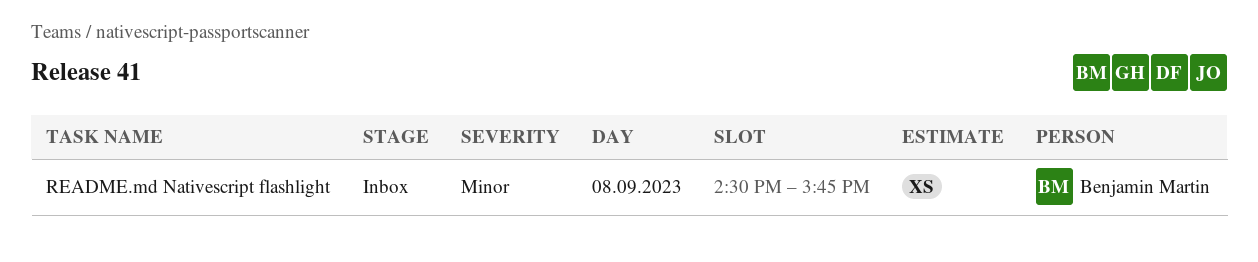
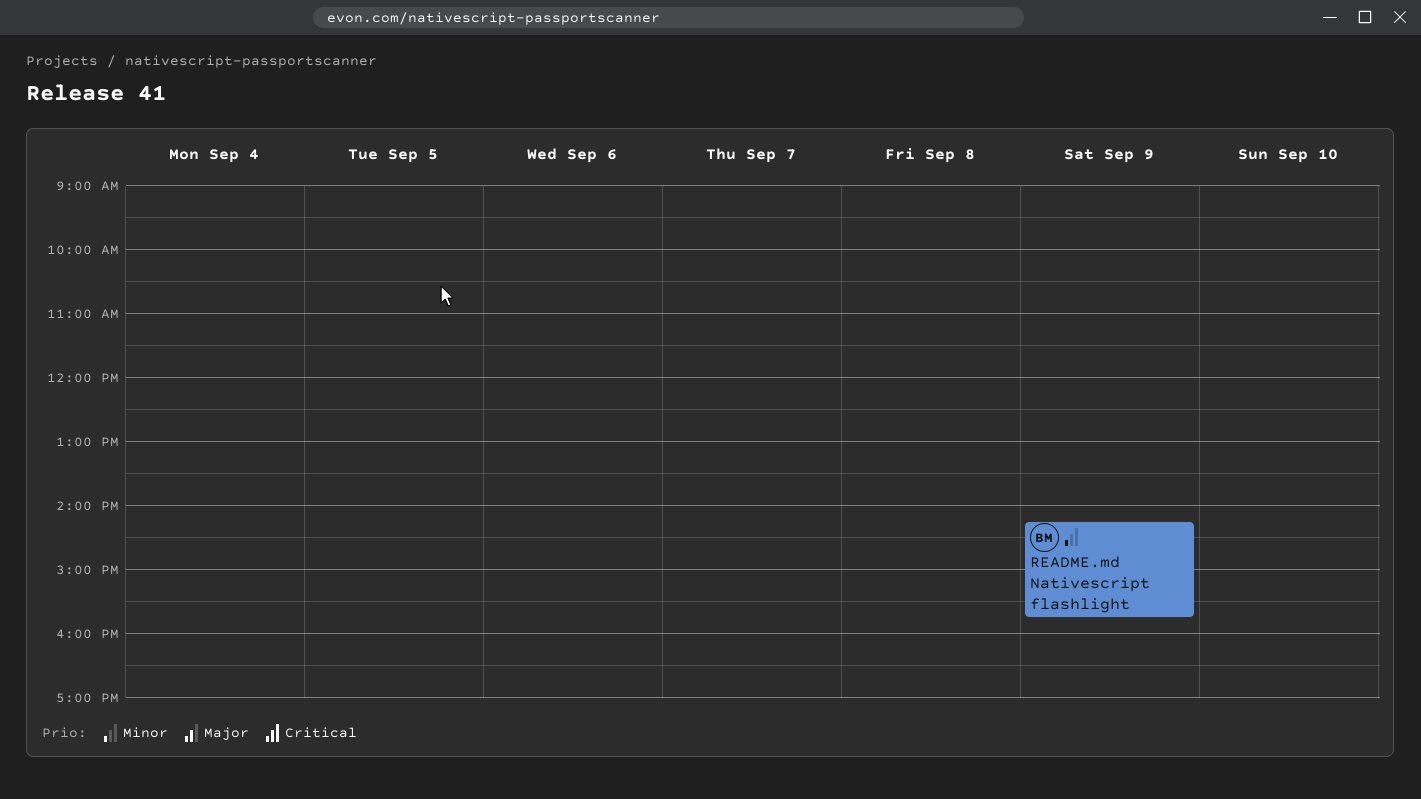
README.md Nativescript flashlight, day: Sep 8 -> Sep 9
README.md Nativescript flashlight, begins: 14:30 -> 14:15

